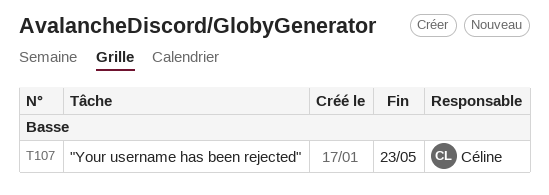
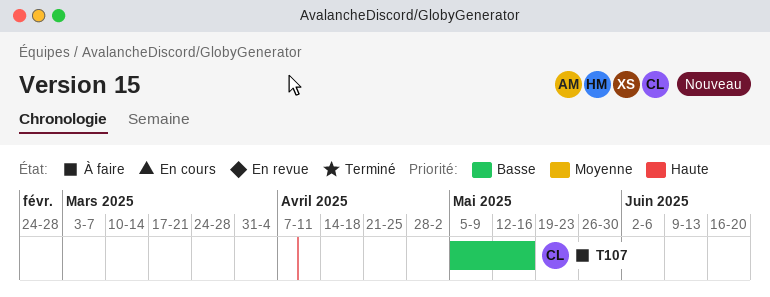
T107, due: May 23 -> May 16

